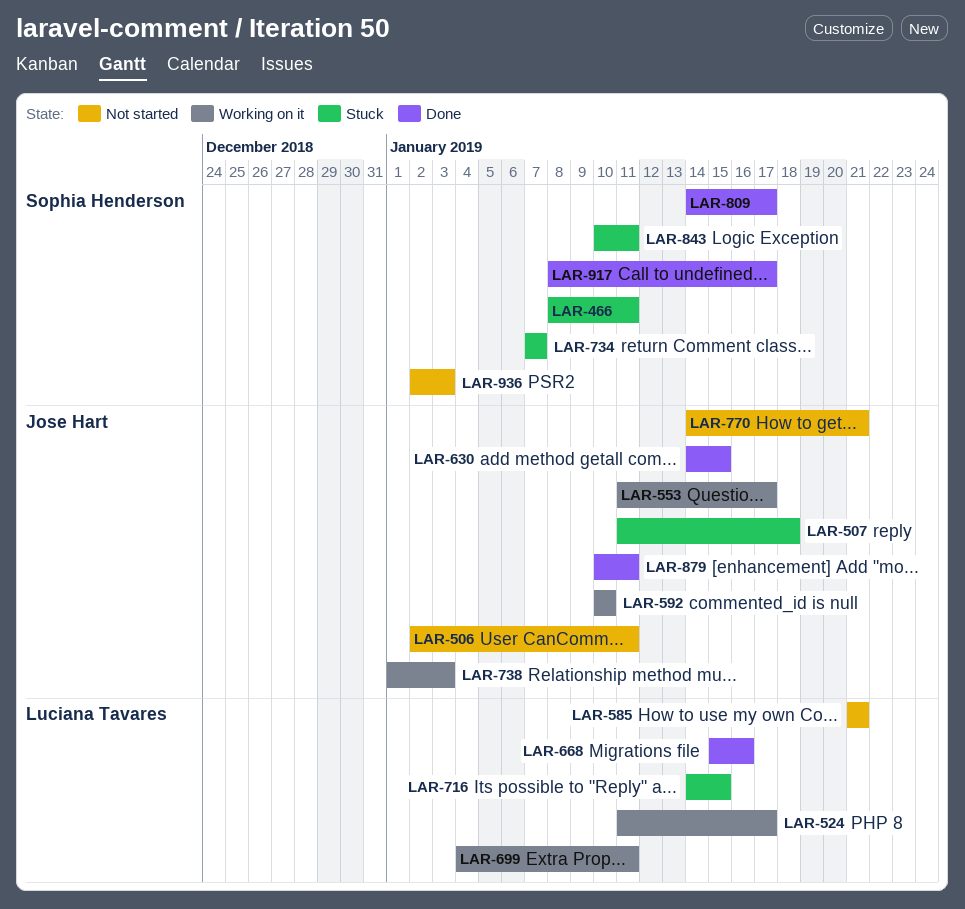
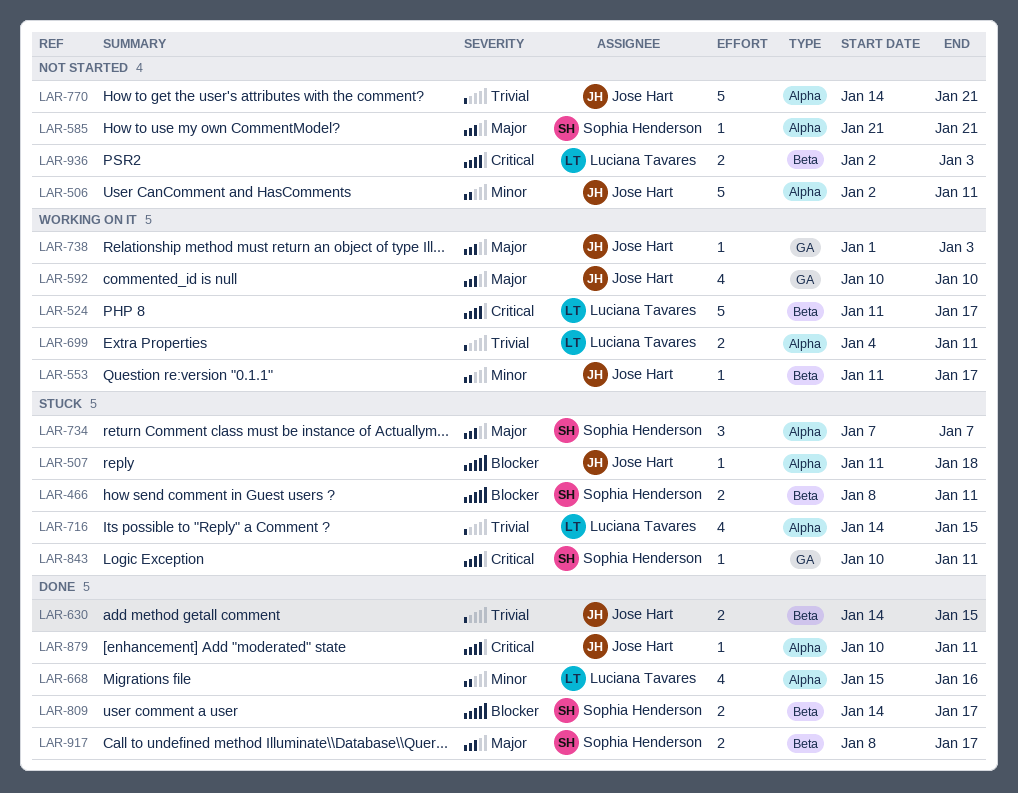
LAR-585, owner: Luciana Tavares -> Sophia Henderson
LAR-936, owner: Sophia Henderson -> Luciana Tavares

